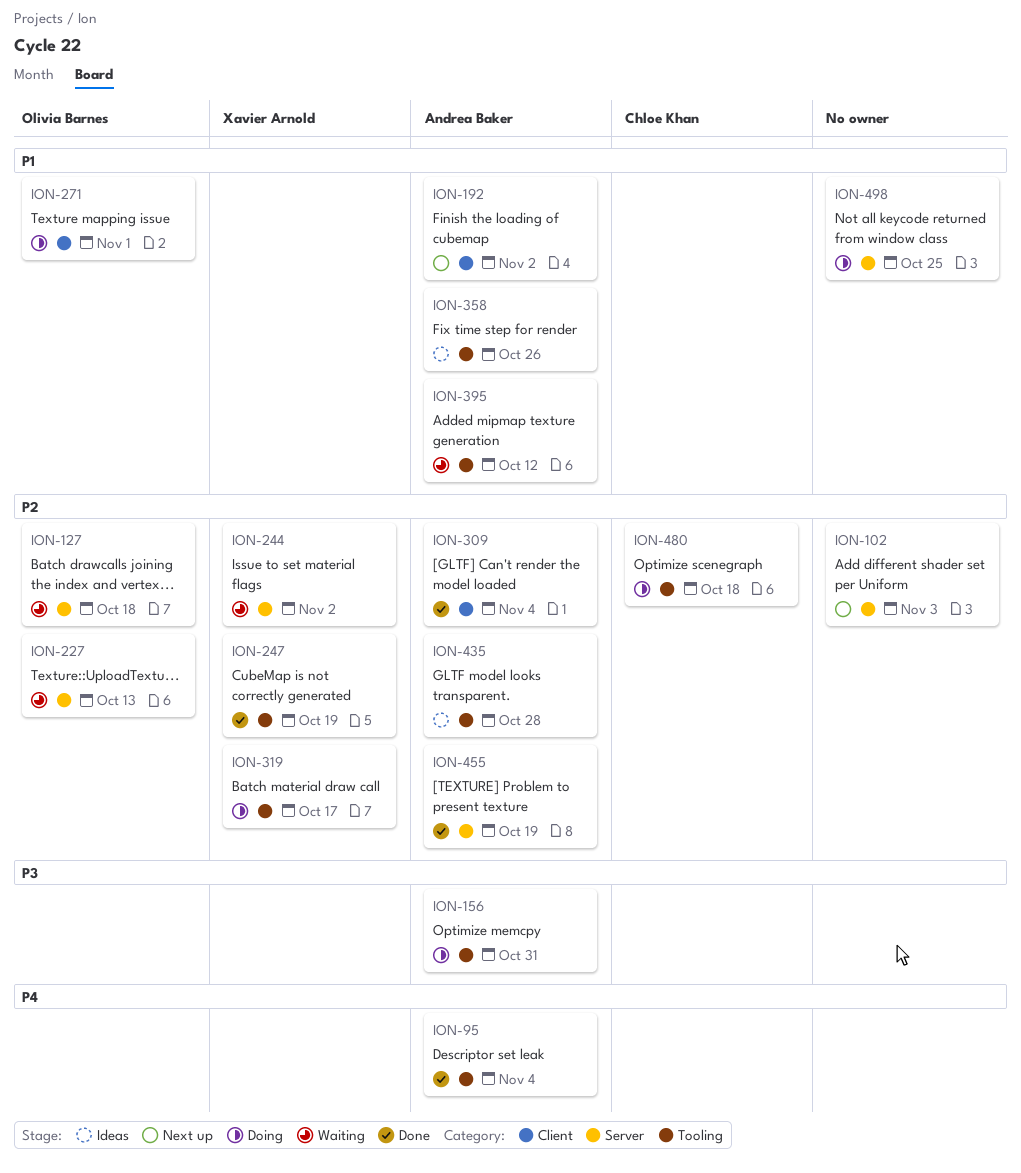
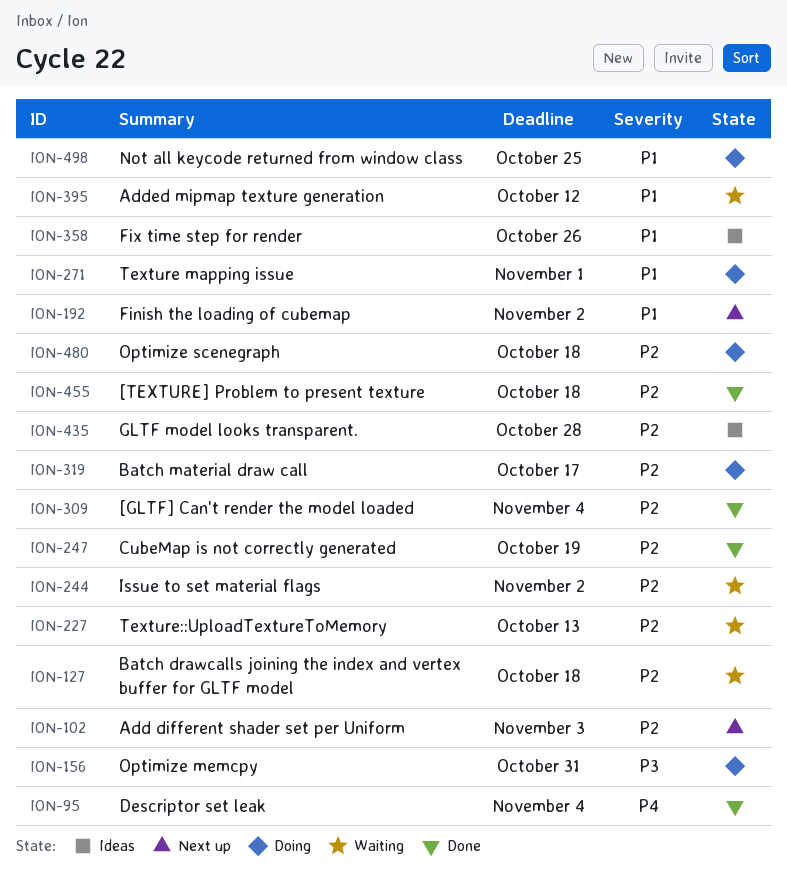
ION-455, due: Oct 19 -> Oct 18

